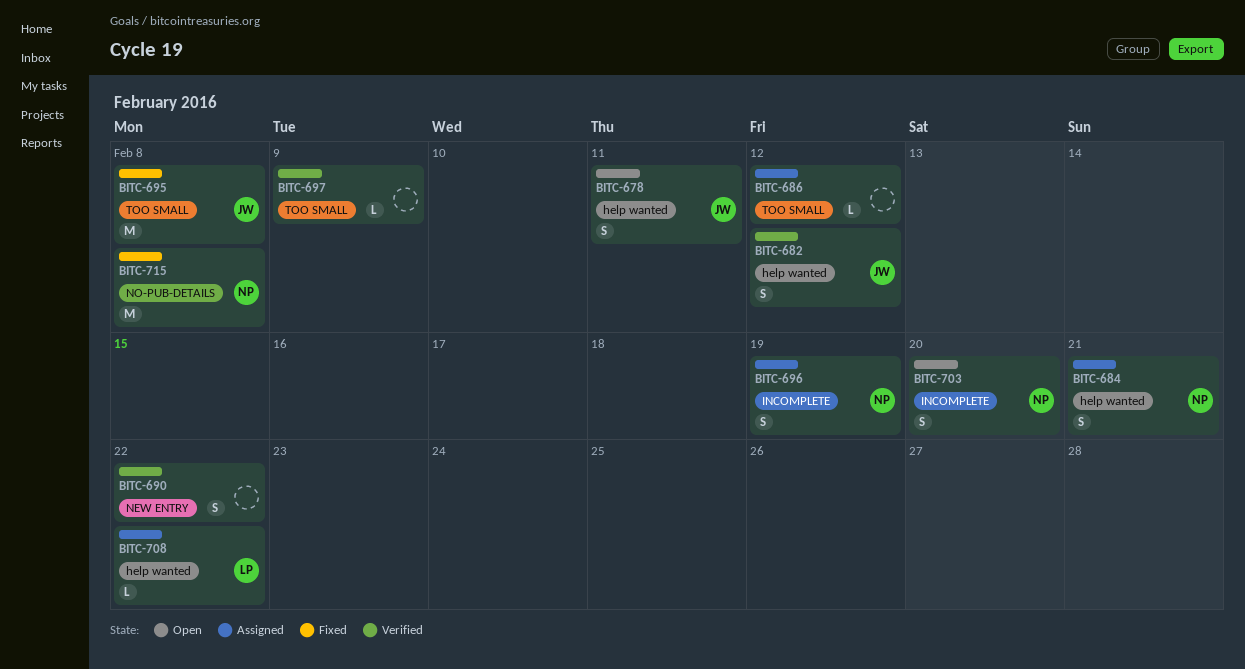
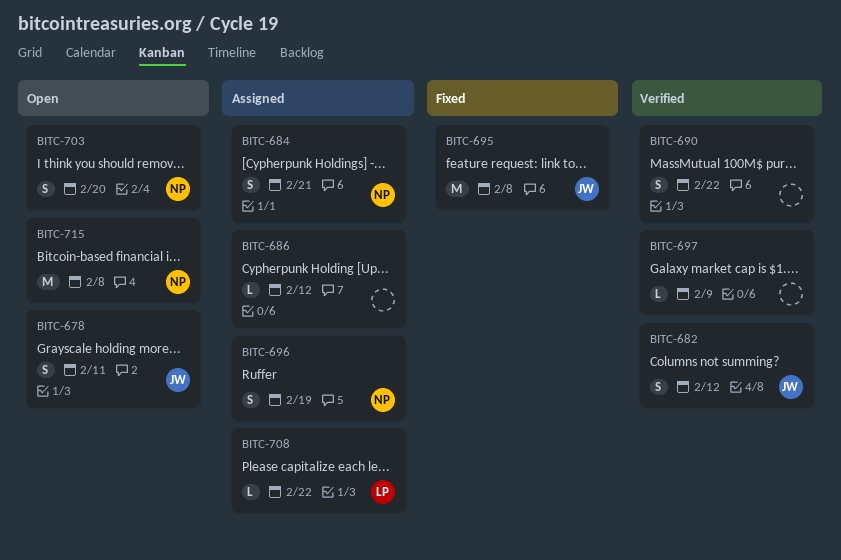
BITC-715, status: Fixed -> Open

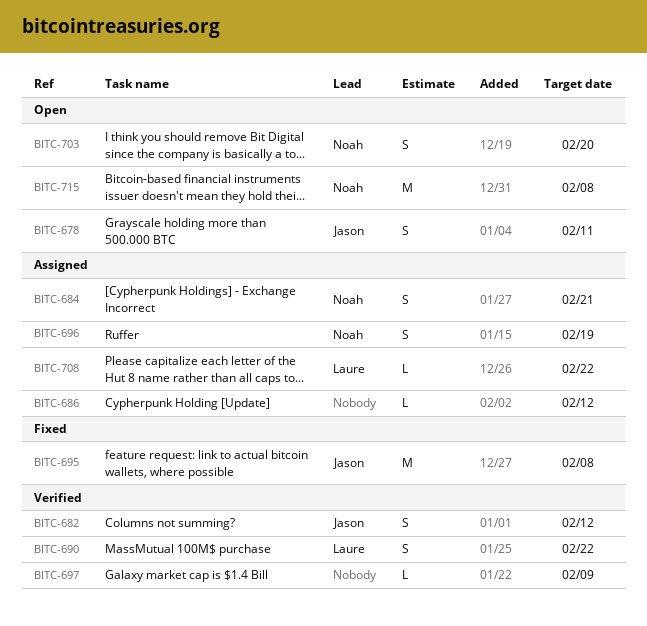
BITC-690, owner: none -> Laure

